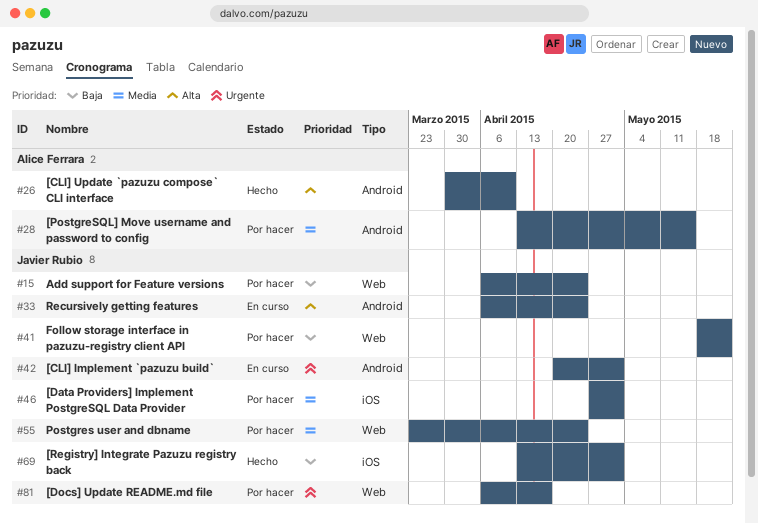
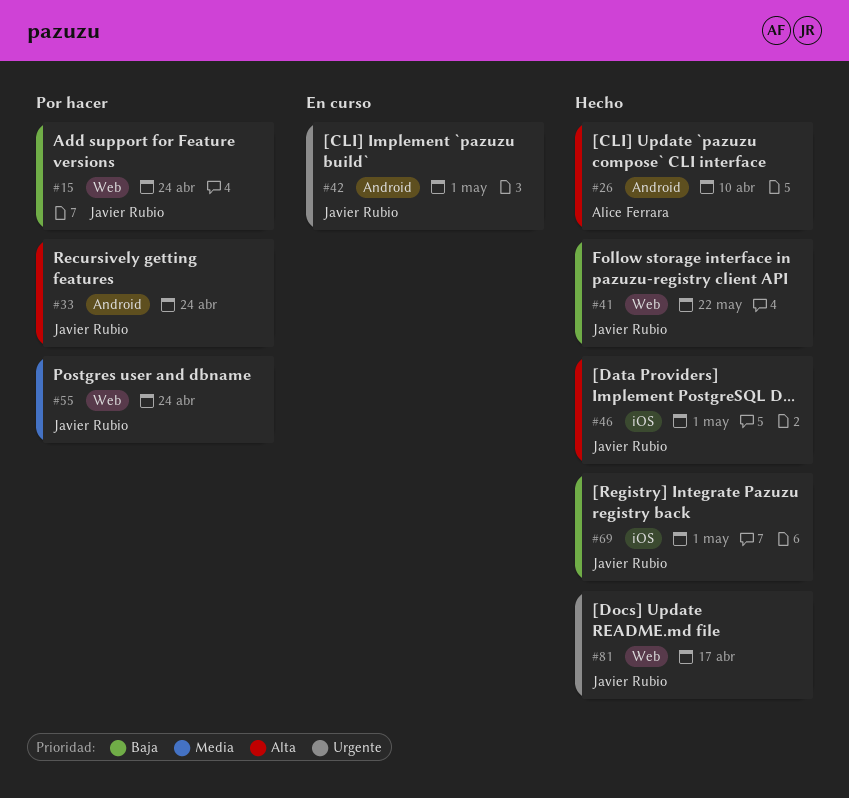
#28: present -> none
#33, status: En curso -> Por hacer
#41, status: Por hacer -> Hecho
#46, status: Por hacer -> Hecho
#46, priority: Media -> Alta
#81, status: Por hacer -> Hecho

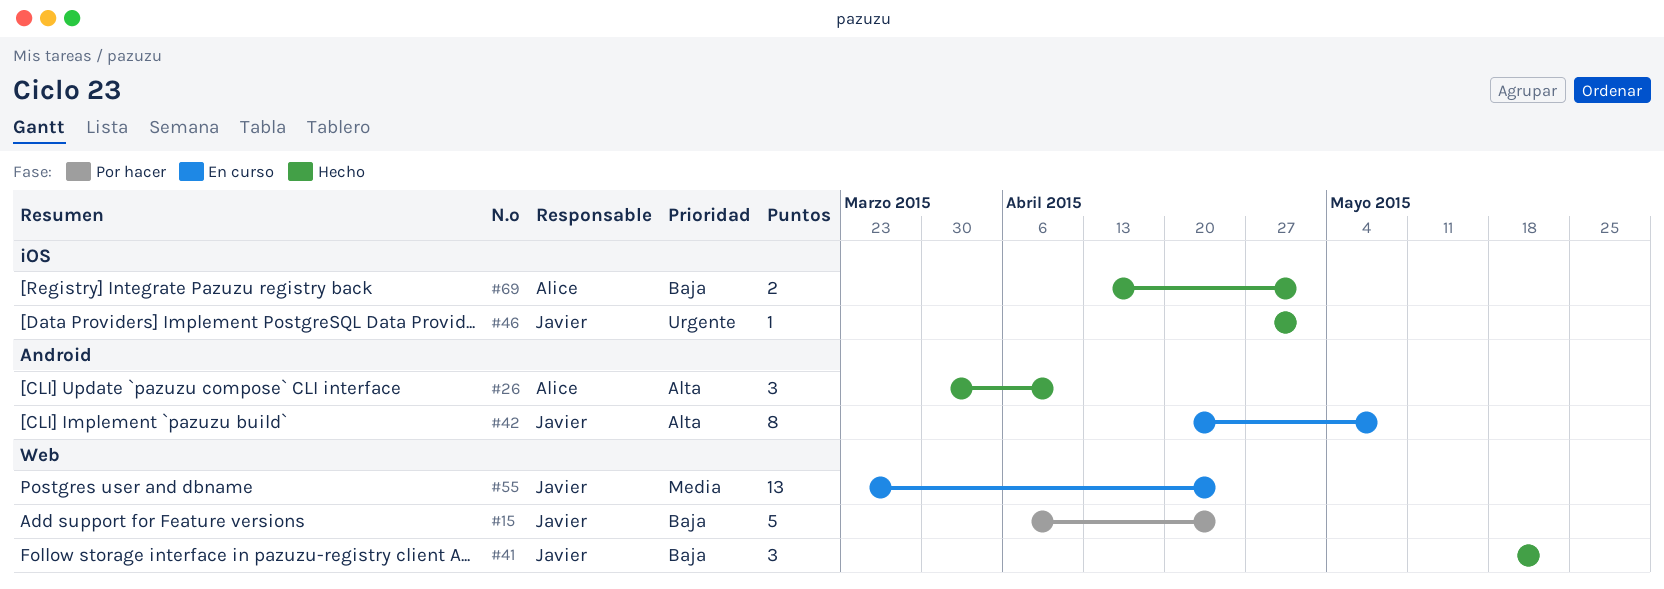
#33: present -> none
#42, priority: Urgente -> Alta
#42, due: May 1 -> May 8
#46, priority: Alta -> Urgente
#55, status: Por hacer -> En curso
#69, owner: Javier Rubio -> Alice Ferrara
#81: present -> none

